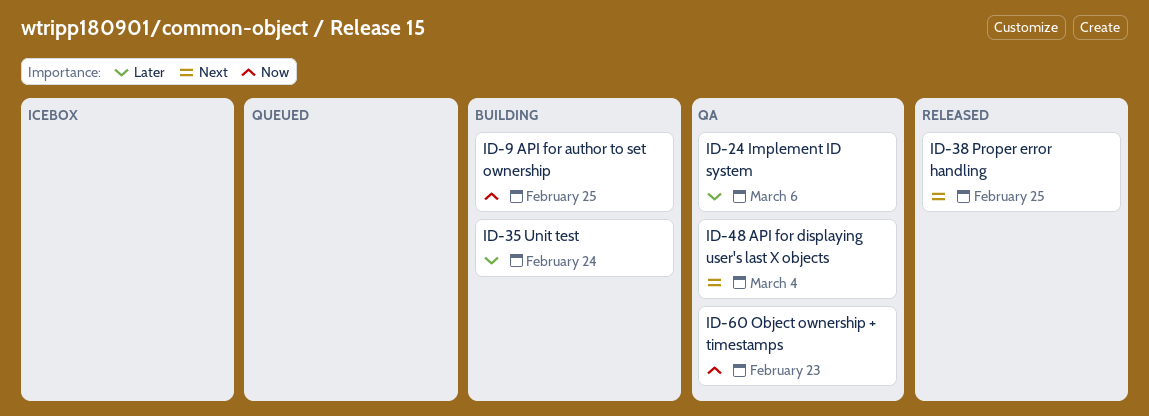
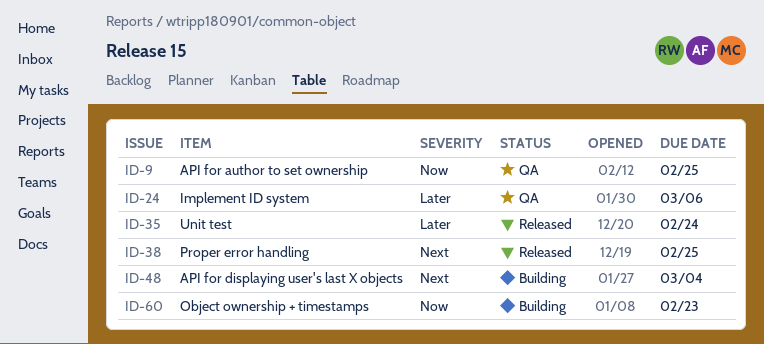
ID-9, status: Building -> QA
ID-35, status: Building -> Released
ID-48, status: QA -> Building
ID-60, status: QA -> Building

